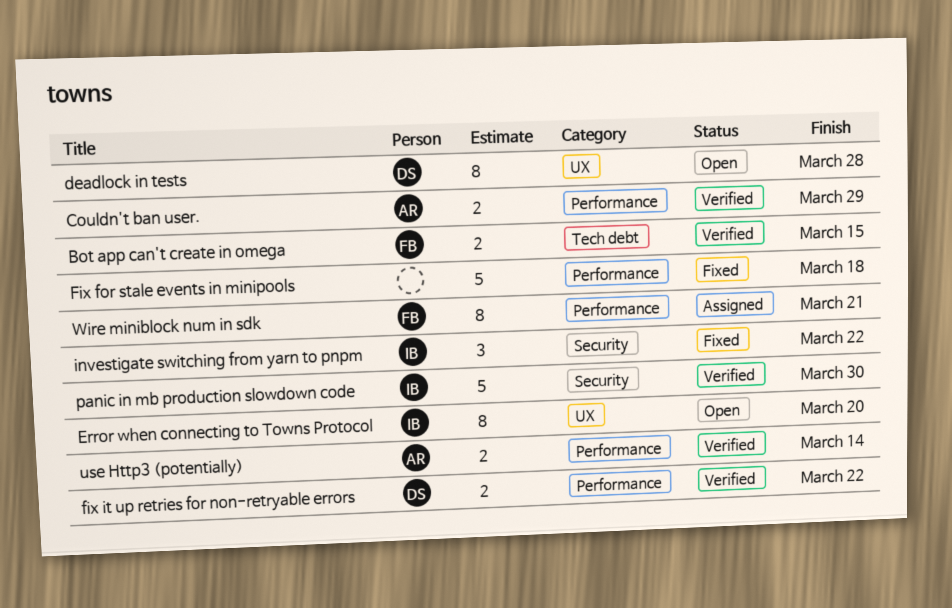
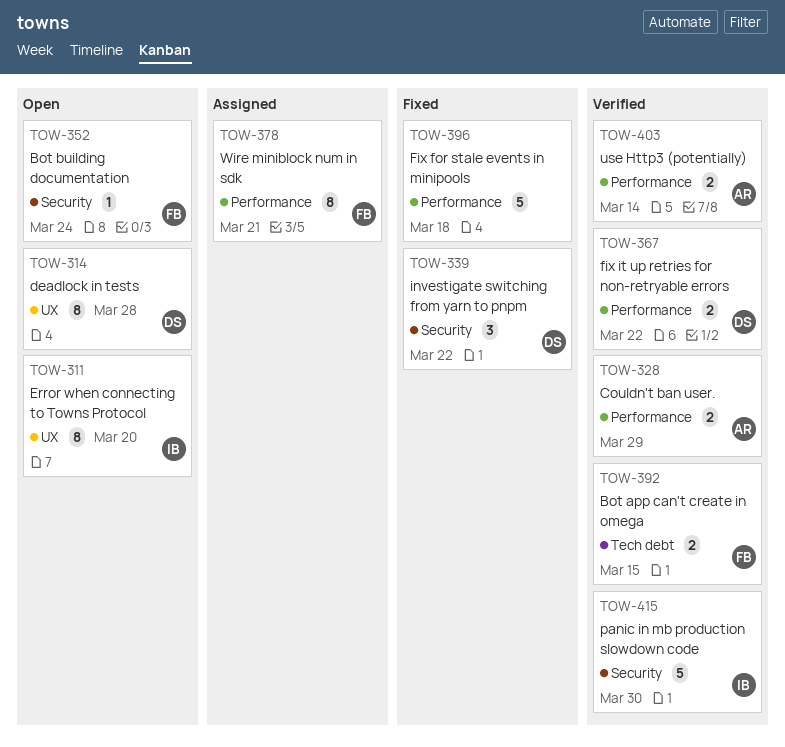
Bot building documentation: none -> present
investigate switching from yarn to pnpm, owner: IB -> DS

